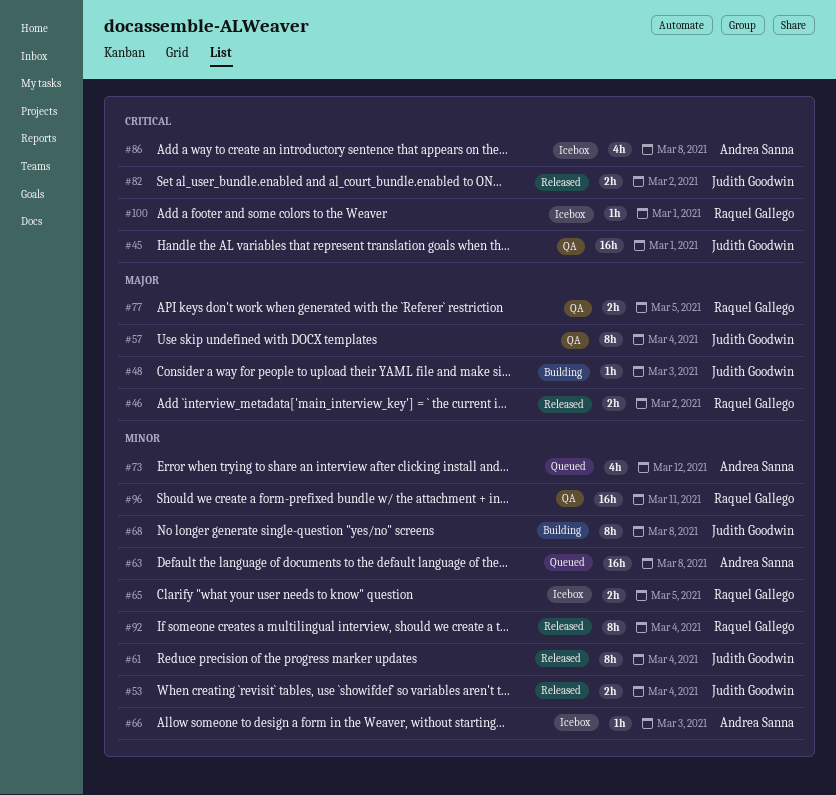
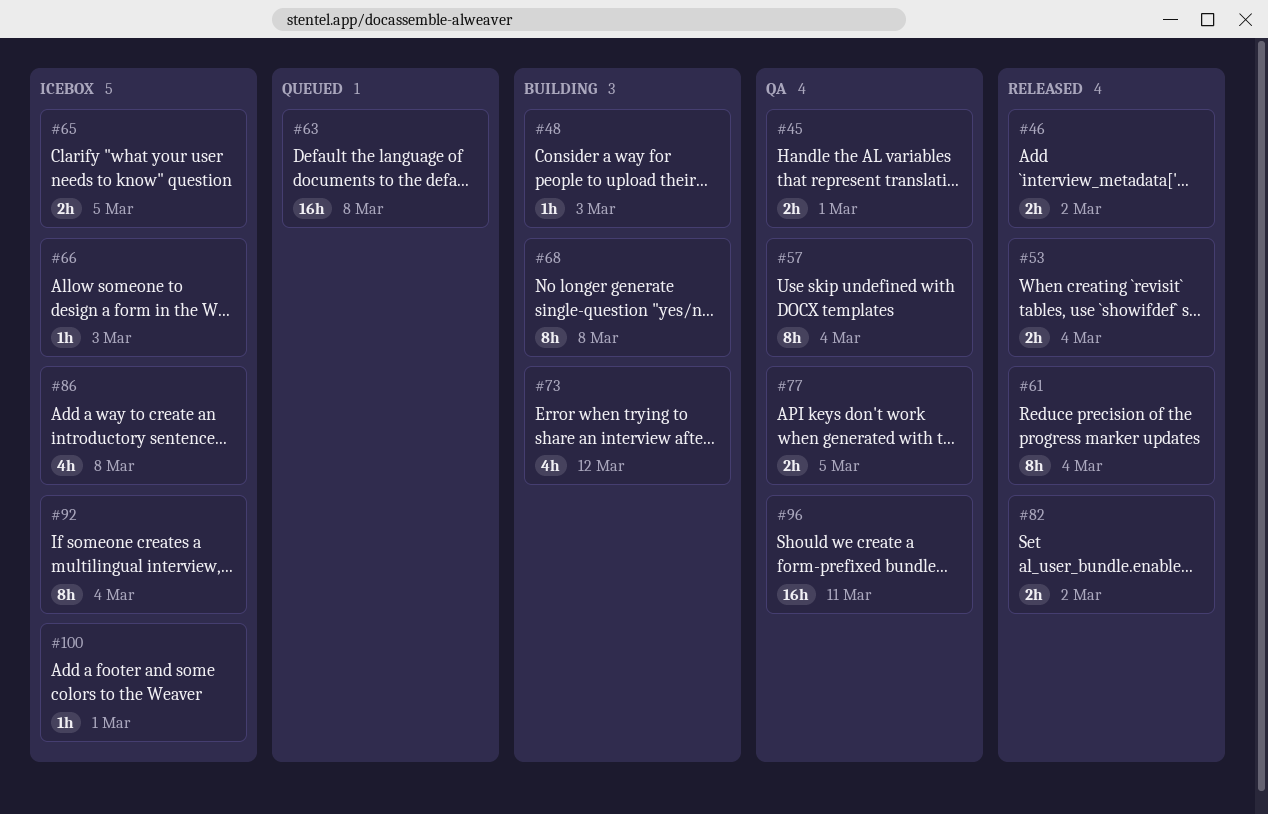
#45, estimate: 16h -> 2h
#73, status: Queued -> Building
#92, status: Released -> Icebox

